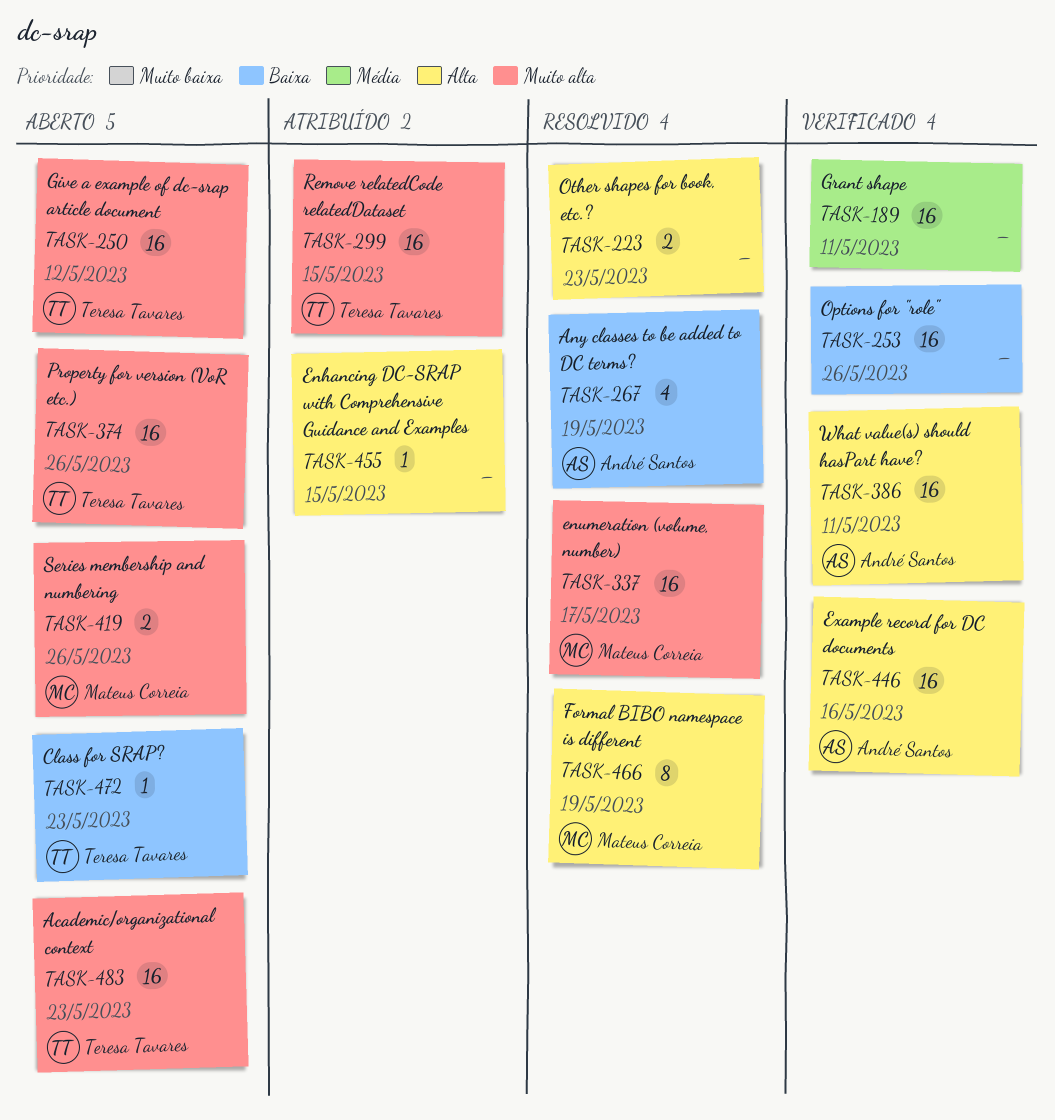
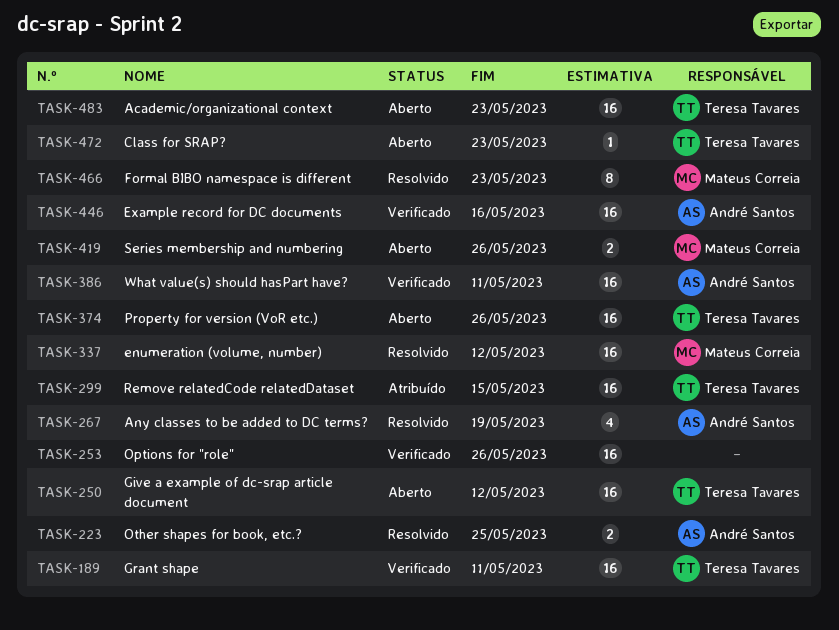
TASK-189, owner: none -> Teresa Tavares
TASK-223, owner: none -> André Santos
TASK-223, due: May 23 -> May 25
TASK-337, due: May 17 -> May 12
TASK-455: present -> none
TASK-466, due: May 19 -> May 23

